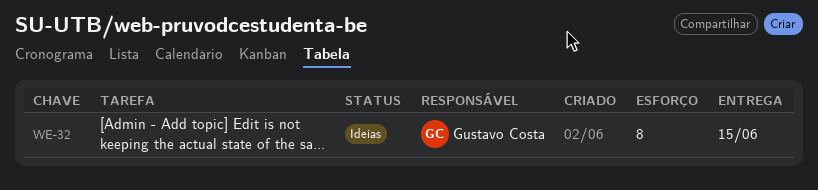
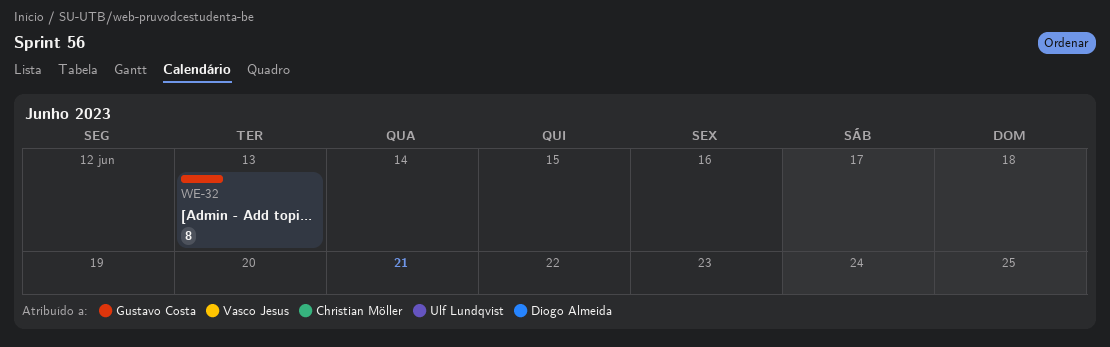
WE-32, due: Jun 15 -> Jun 13

